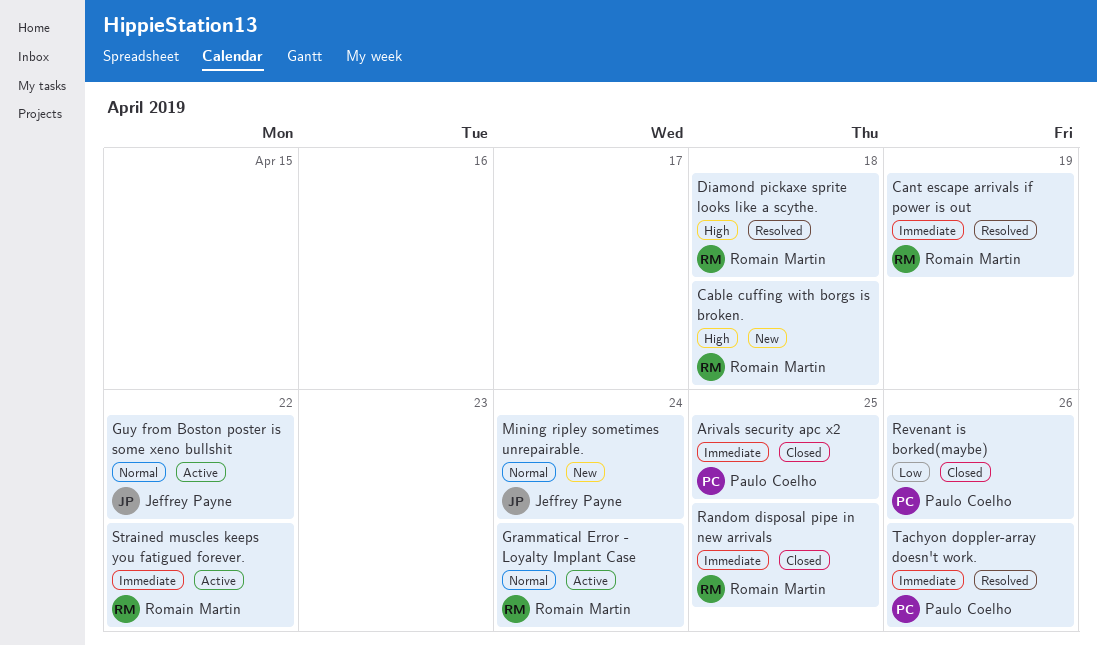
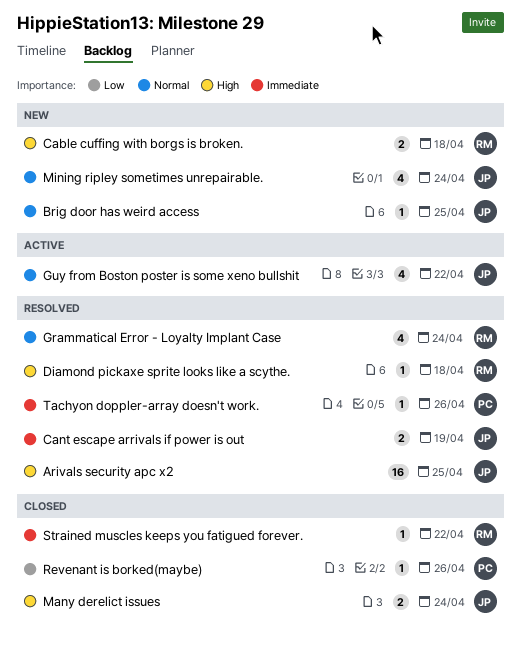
Arivals security apc x2, status: Closed -> Resolved
Arivals security apc x2, owner: Paulo Coelho -> Jeffrey Payne
Arivals security apc x2, priority: Immediate -> High
Brig door has weird access: none -> present
Cant escape arrivals if power is out, owner: Romain Martin -> Jeffrey Payne
Grammatical Error - Loyalty Implant Case, status: Active -> Resolved
Many derelict issues: none -> present
Random disposal pipe in new arrivals: present -> none
Strained muscles keeps you fatigued forever., status: Active -> Closed

